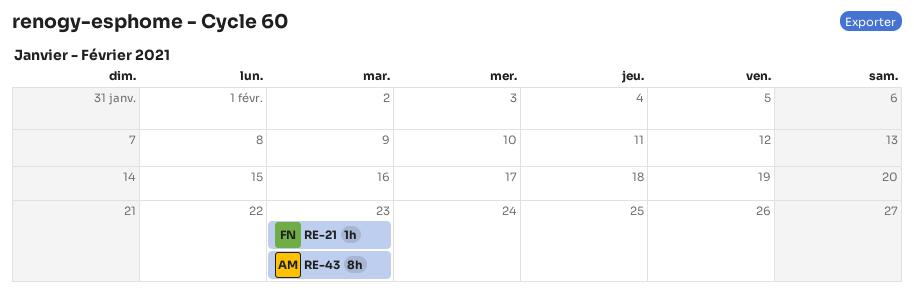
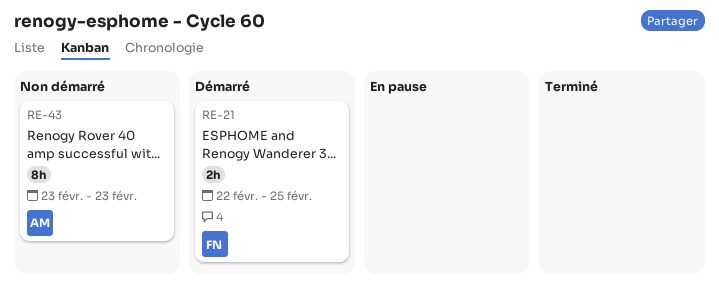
RE-21, estimate: 1h -> 2h
RE-21, start: Feb 23 -> Feb 22
RE-21, due: Feb 23 -> Feb 25

